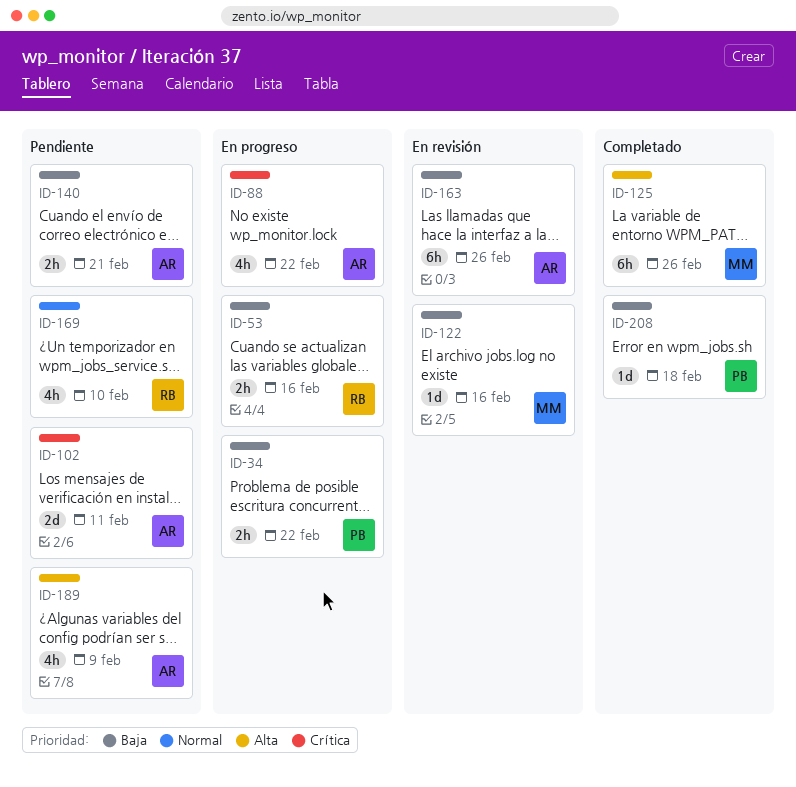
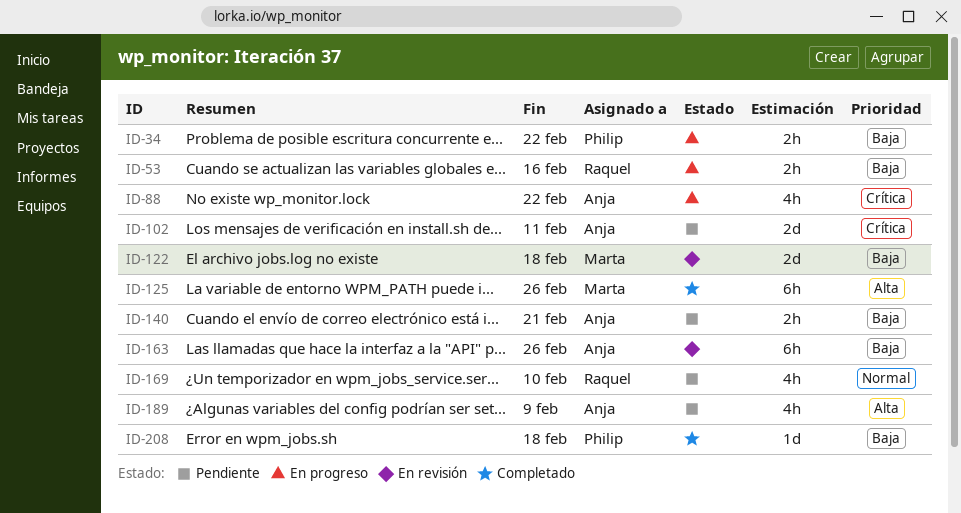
ID-122, estimate: 1d -> 2d
ID-122, due: Feb 16 -> Feb 18

